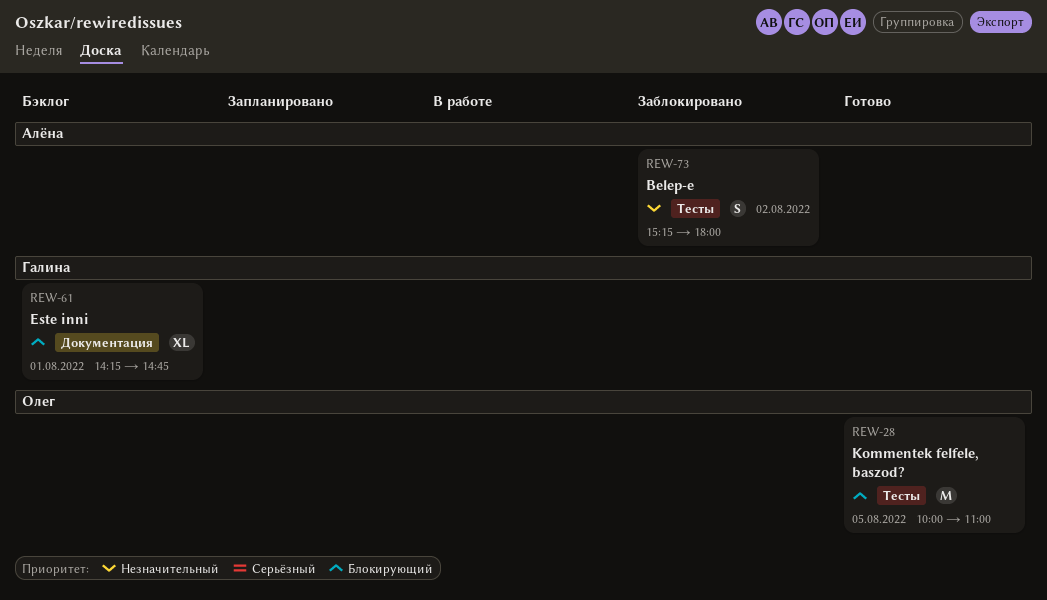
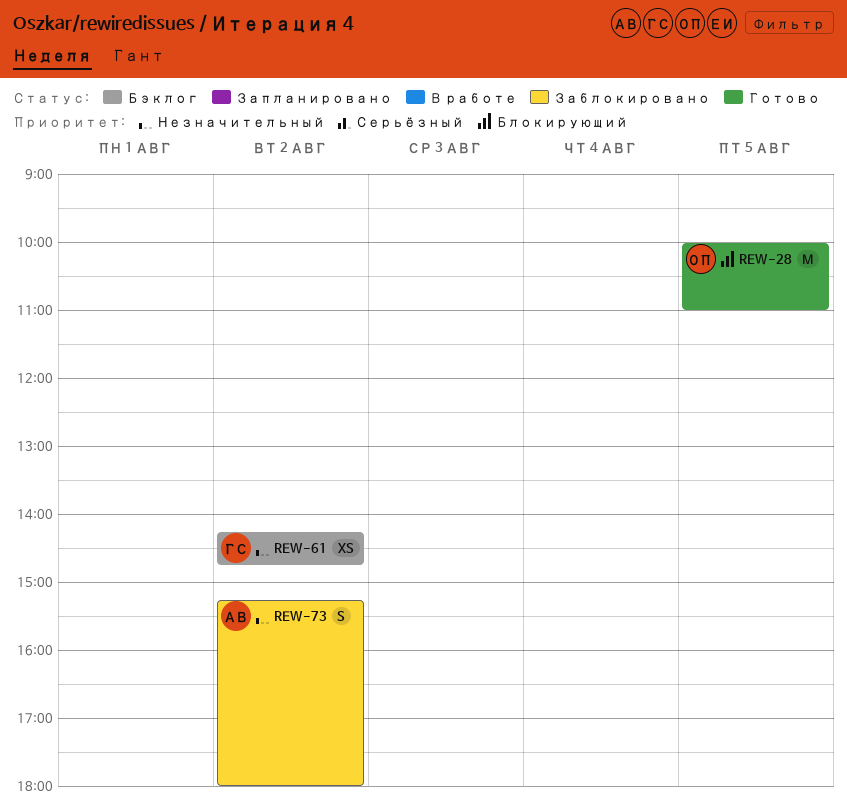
REW-61, priority: Блокирующий -> Незначительный
REW-61, estimate: XL -> XS
REW-61, day: Aug 1 -> Aug 2

